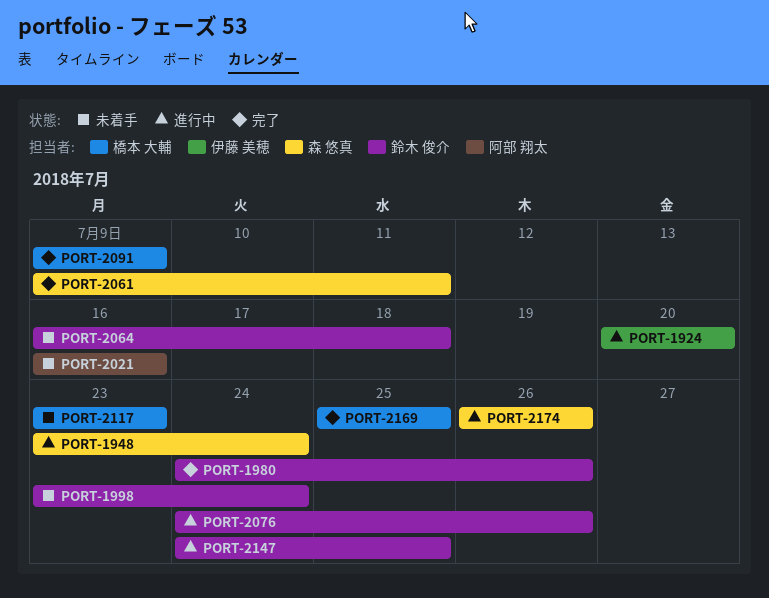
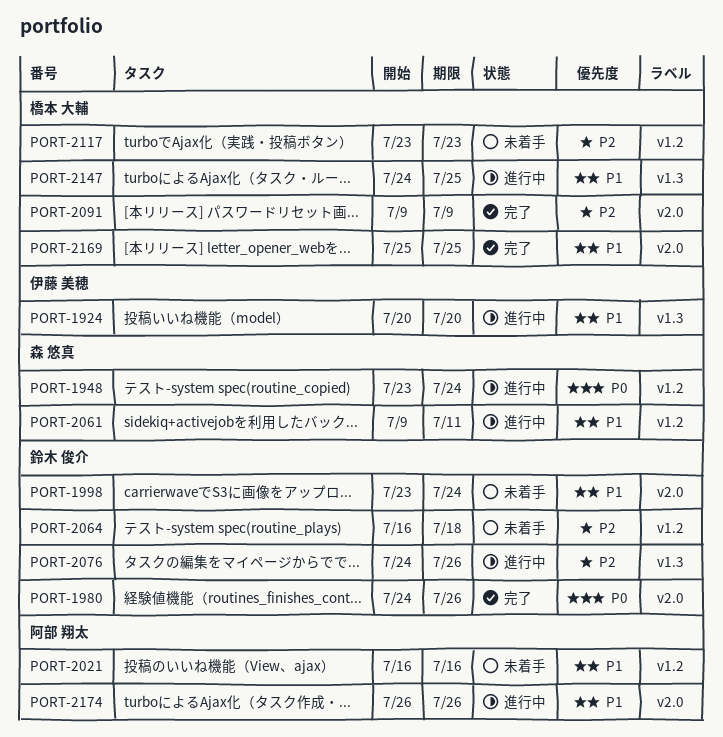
PORT-2061, status: 完了 -> 進行中
PORT-2147, owner: 鈴木 俊介 -> 橋本 大輔
PORT-2174, owner: 森 悠真 -> 阿部 翔太

